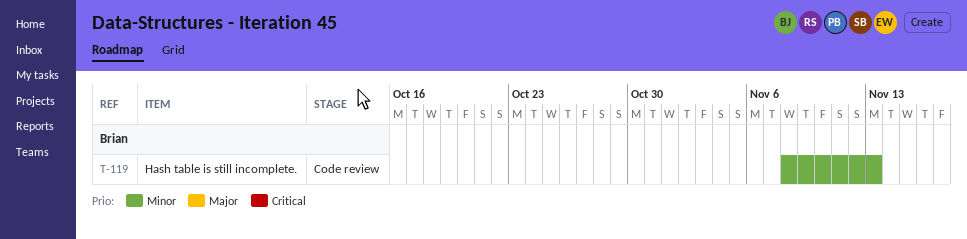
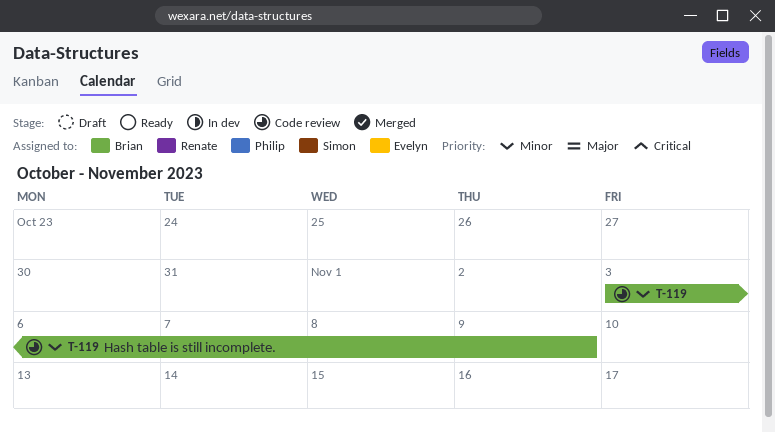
T-119, start: Nov 8 -> Nov 3
T-119, due: Nov 13 -> Nov 9

